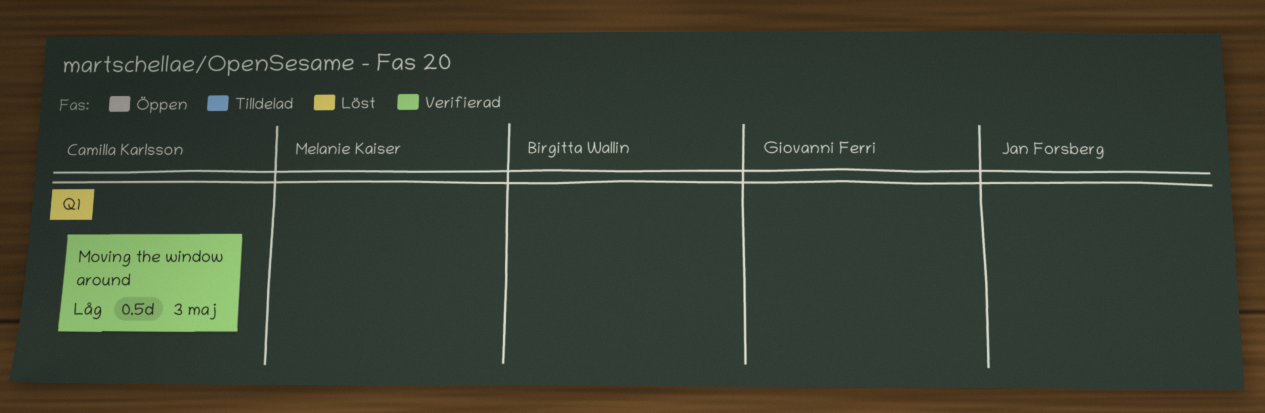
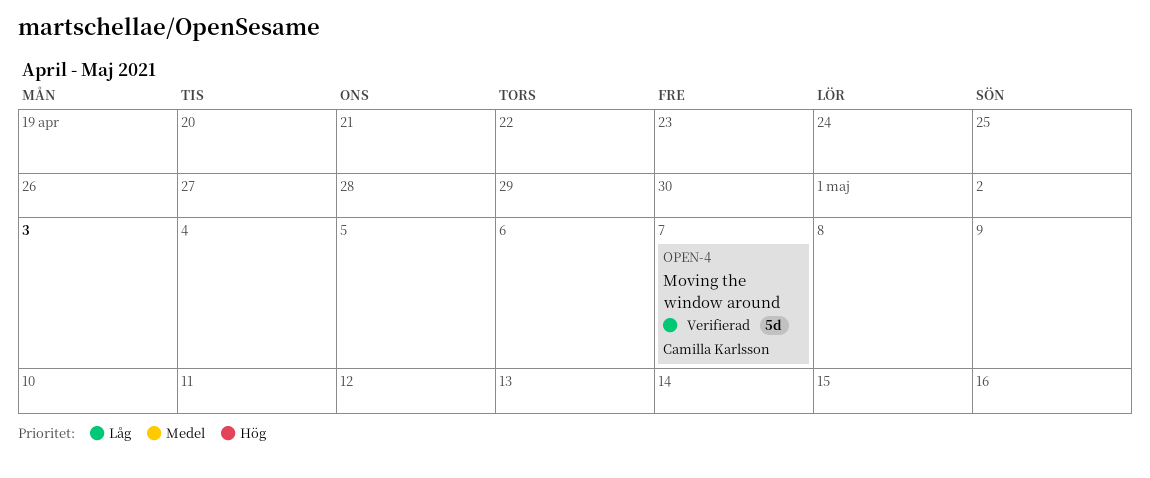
Moving the window around, estimate: 0.5d -> 5d
Moving the window around, due: May 3 -> May 7

